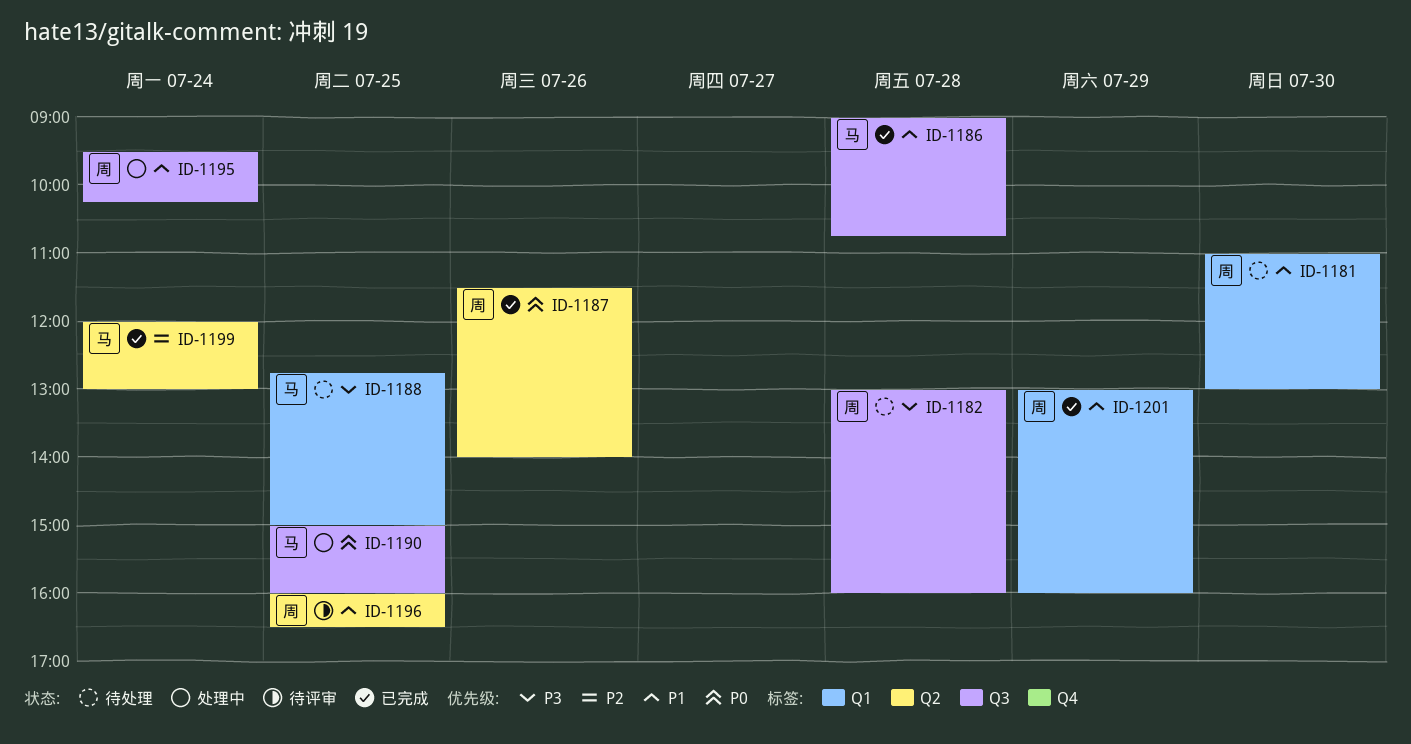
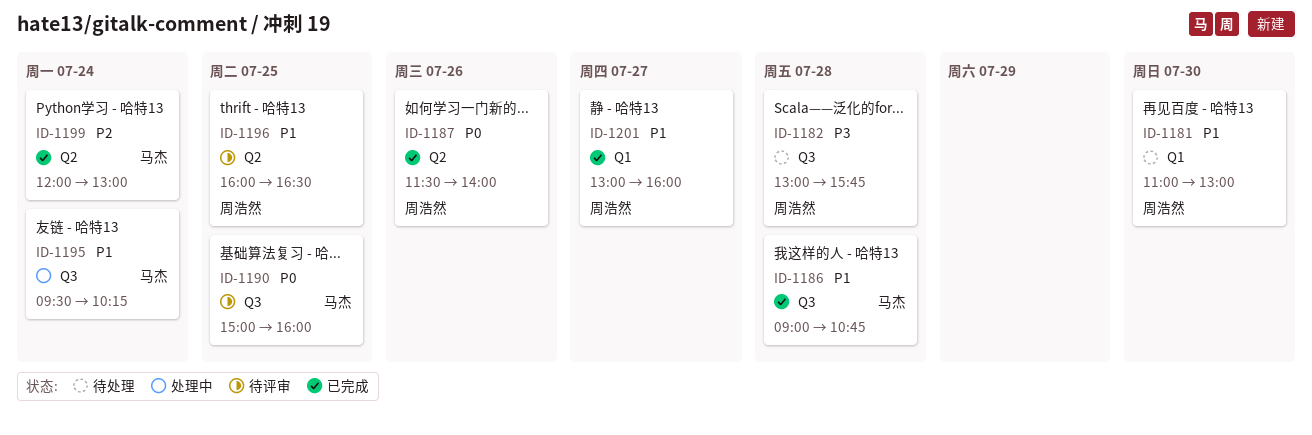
ID-1182, ends: 16:00 -> 15:45
ID-1188: present -> none
ID-1190, status: 处理中 -> 待评审
ID-1195, owner: 周浩然 -> 马杰
ID-1201, day: Jul 29 -> Jul 27

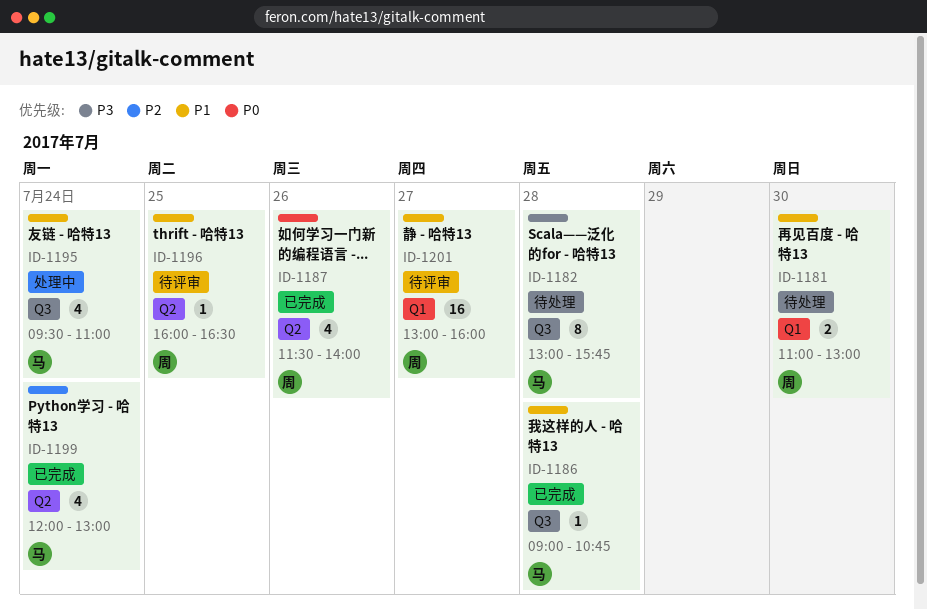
ID-1182, owner: 周浩然 -> 马杰
ID-1190: present -> none
ID-1195, ends: 10:15 -> 11:00
ID-1201, status: 已完成 -> 待评审

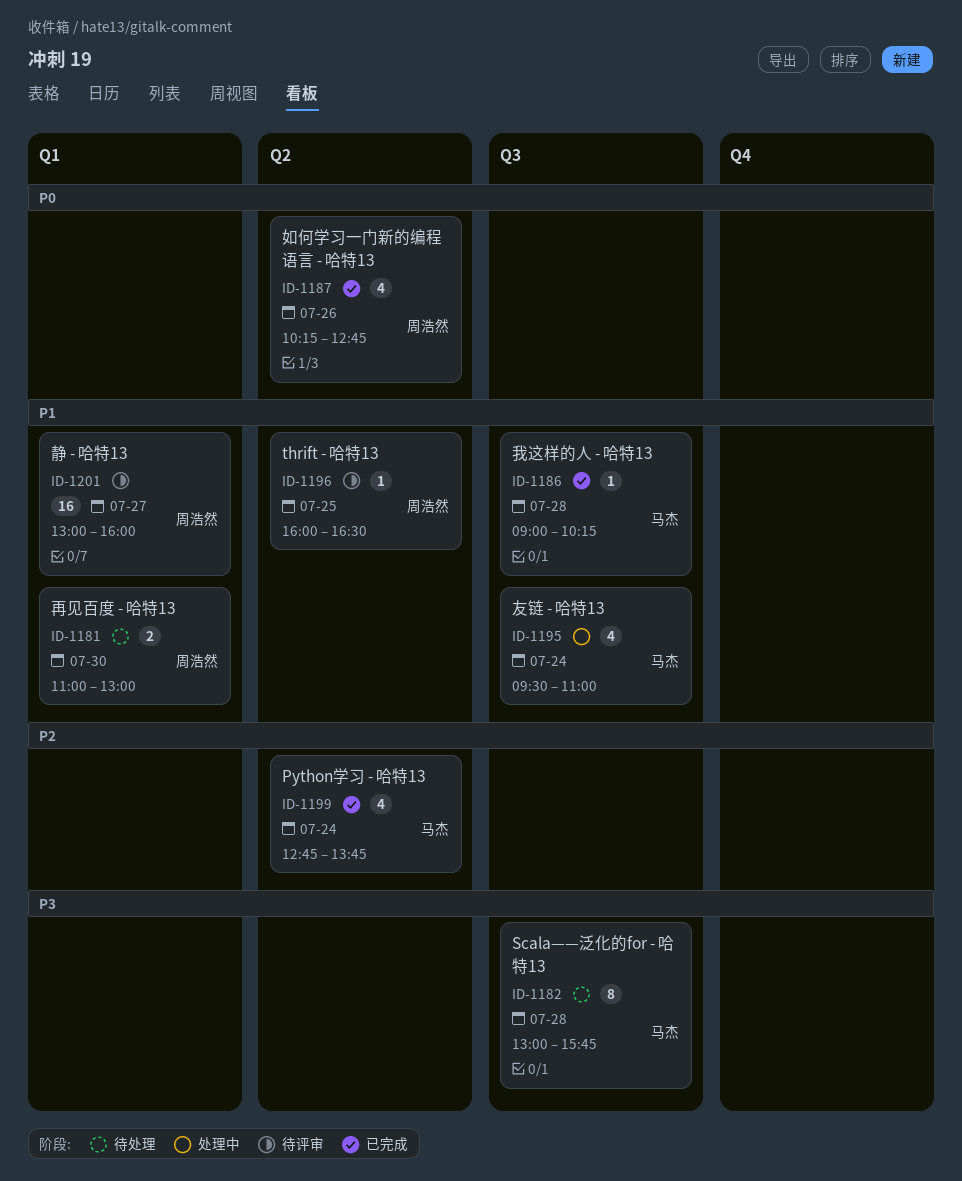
ID-1186, ends: 10:45 -> 10:15
ID-1187, begins: 11:30 -> 10:15
ID-1187, ends: 14:00 -> 12:45
ID-1199, begins: 12:00 -> 12:45
ID-1199, ends: 13:00 -> 13:45

